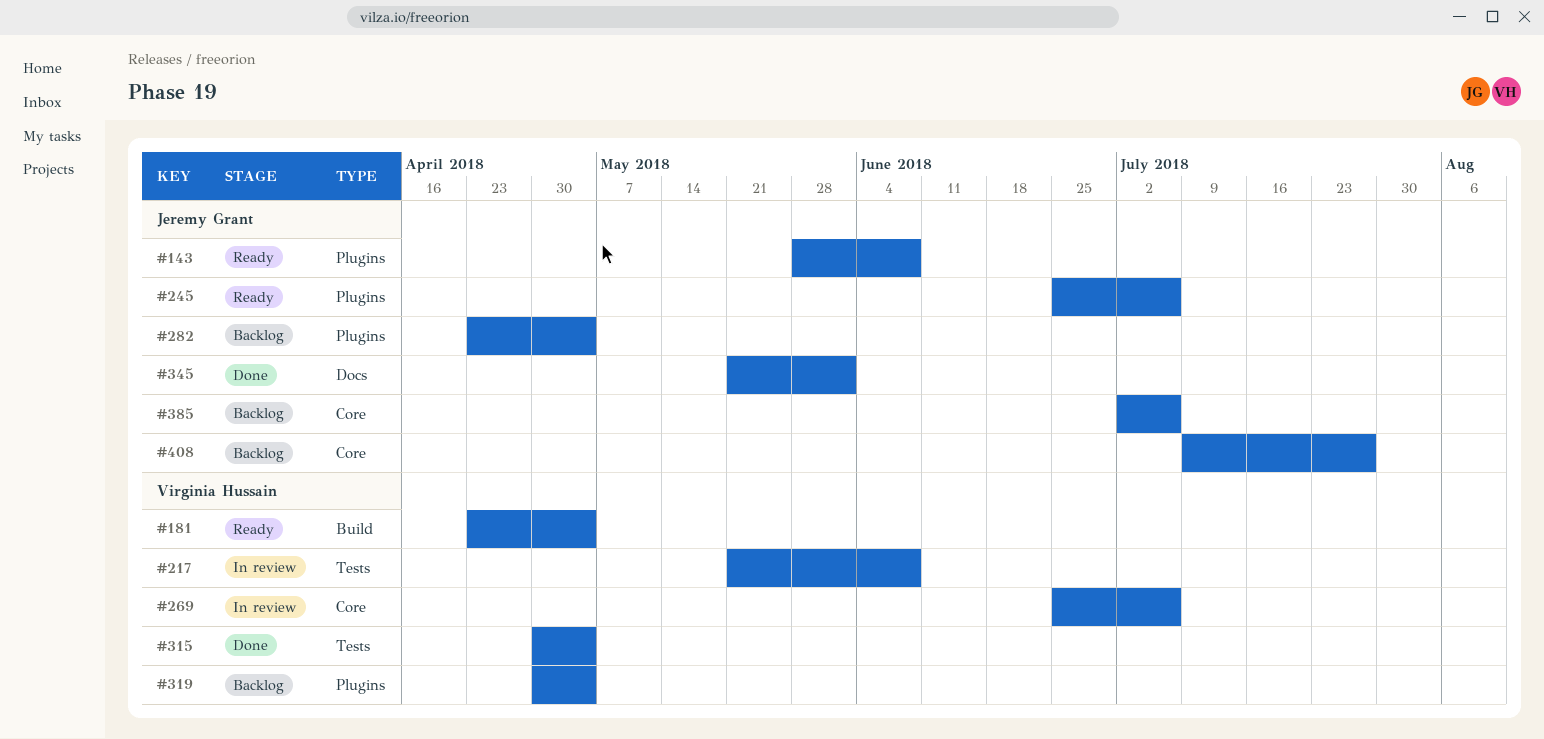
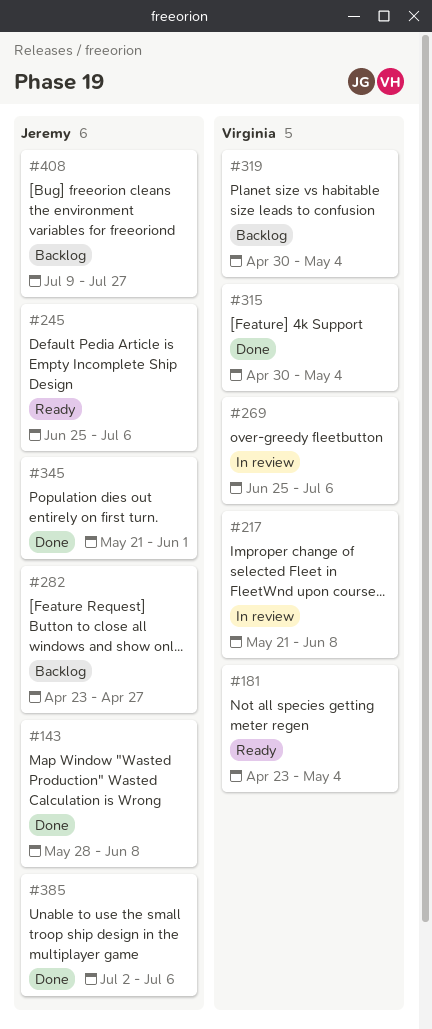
#143, status: Ready -> Done
#282, due: May 4 -> Apr 27
#385, status: Backlog -> Done

